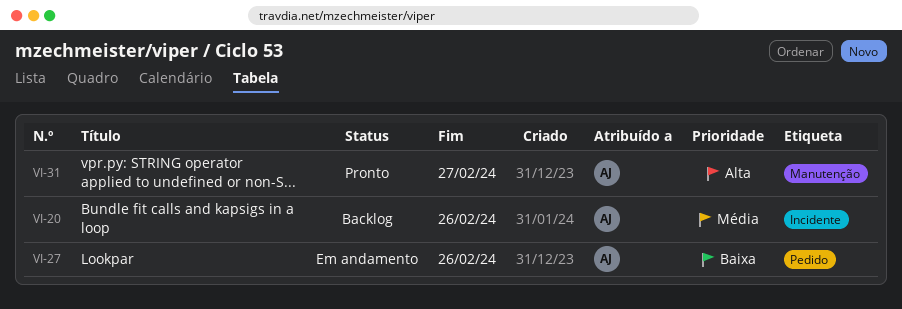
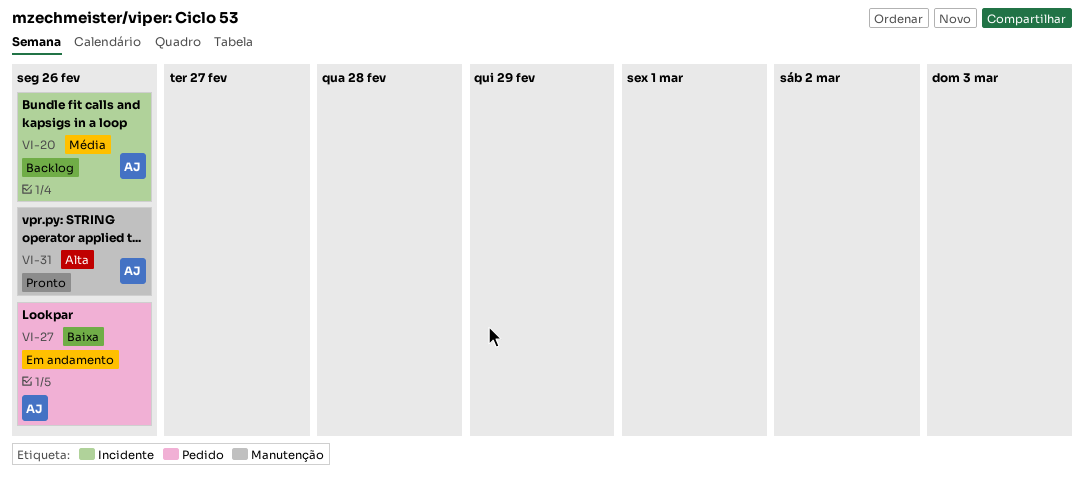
VI-31, due: Feb 27 -> Feb 26

